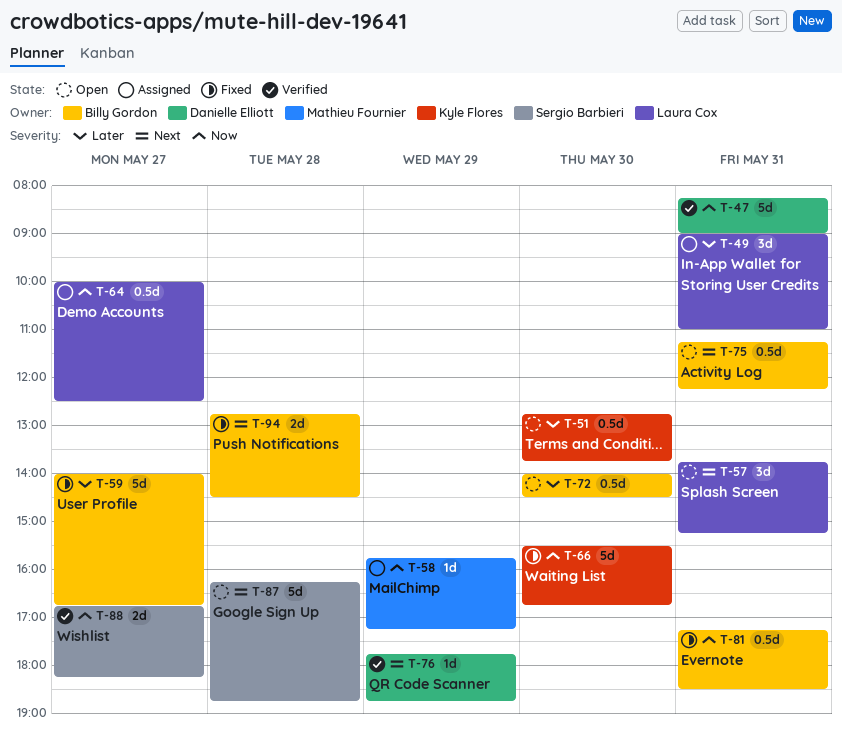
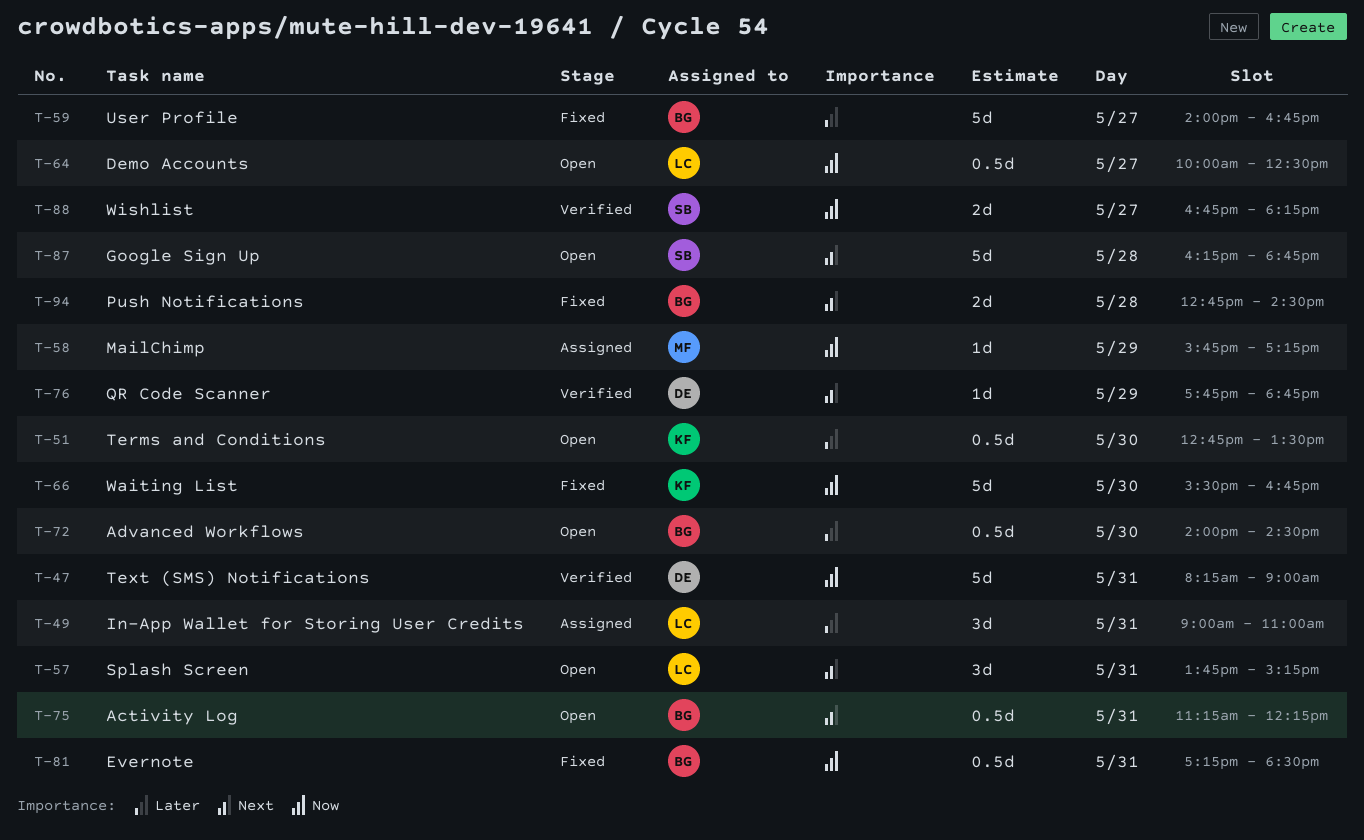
T-51, ends: 13:45 -> 13:30
T-64, status: Assigned -> Open

